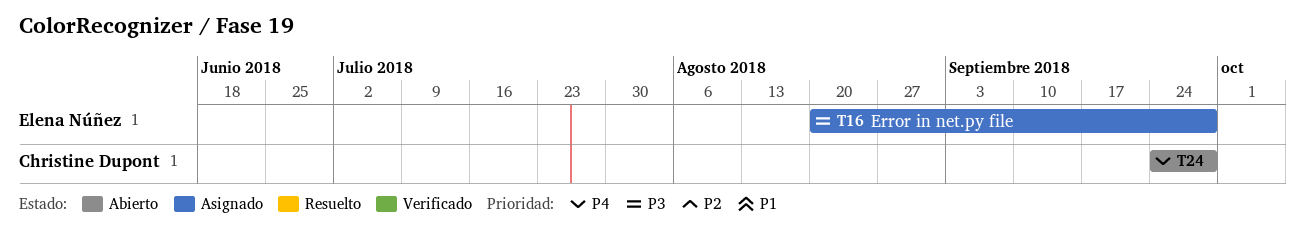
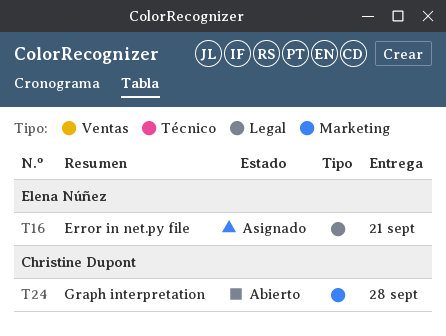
T16, due: Sep 28 -> Sep 21

